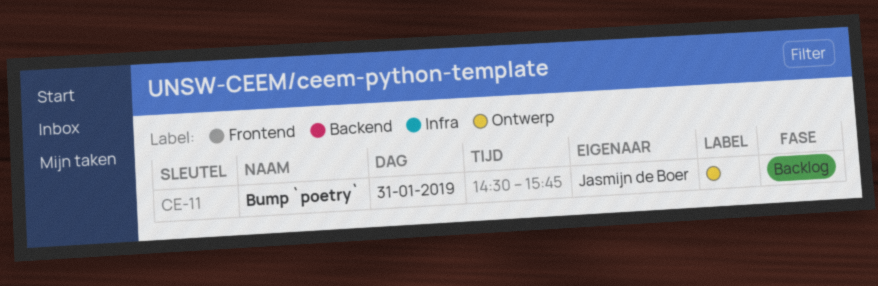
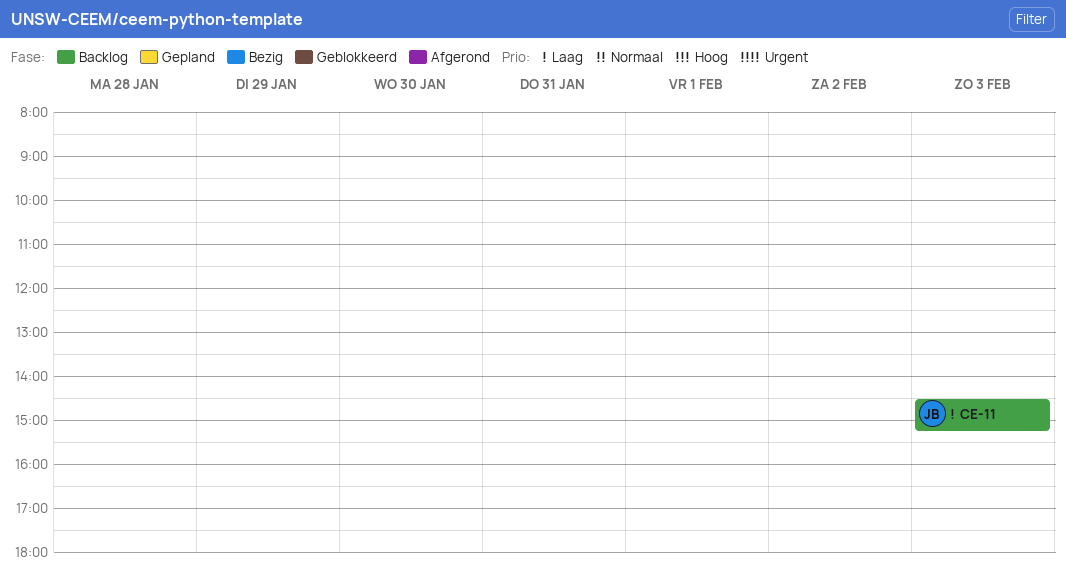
CE-11, day: Jan 31 -> Feb 3
CE-11, ends: 15:45 -> 15:15

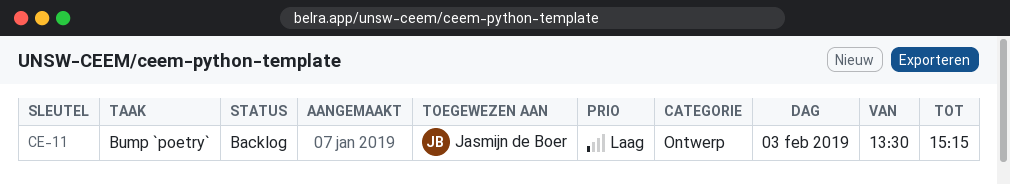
CE-11, begins: 14:30 -> 13:30

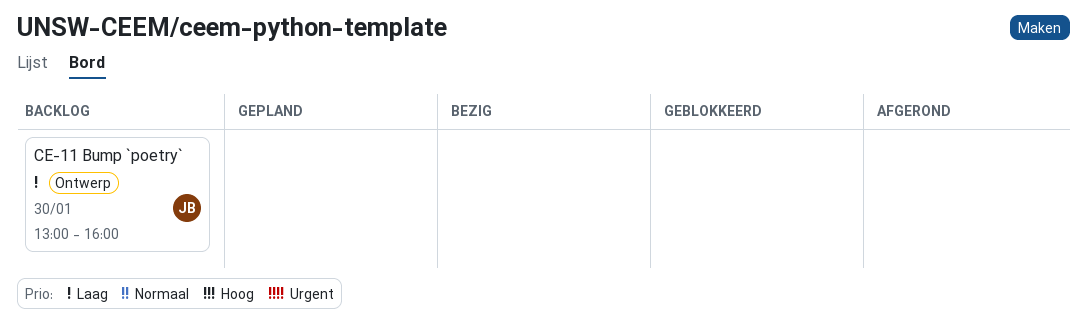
CE-11, day: Feb 3 -> Jan 30
CE-11, begins: 13:30 -> 13:00
CE-11, ends: 15:15 -> 16:00

